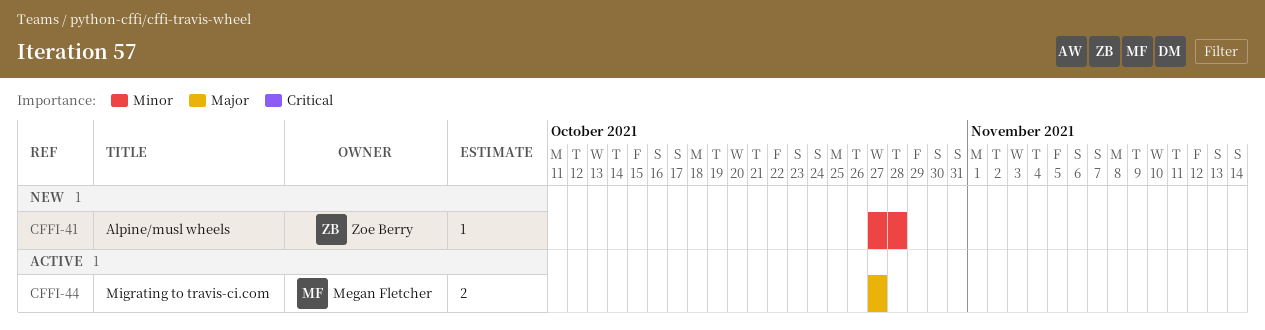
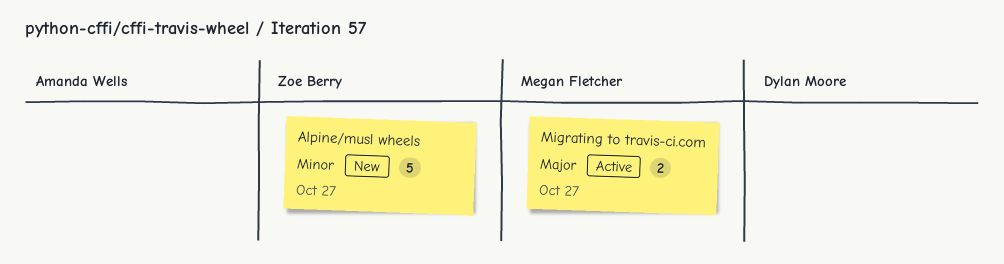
Alpine/musl wheels, estimate: 1 -> 5
Alpine/musl wheels, due: Oct 28 -> Oct 27

